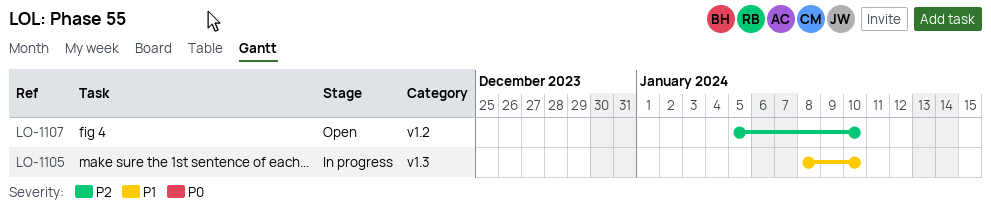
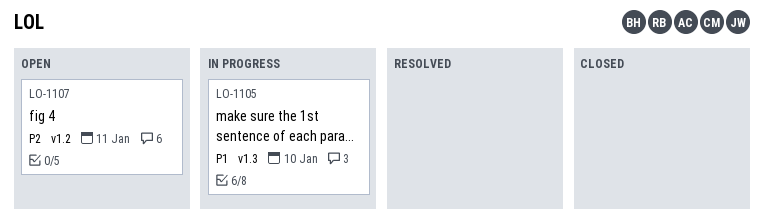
LO-1107, due: Jan 10 -> Jan 11

